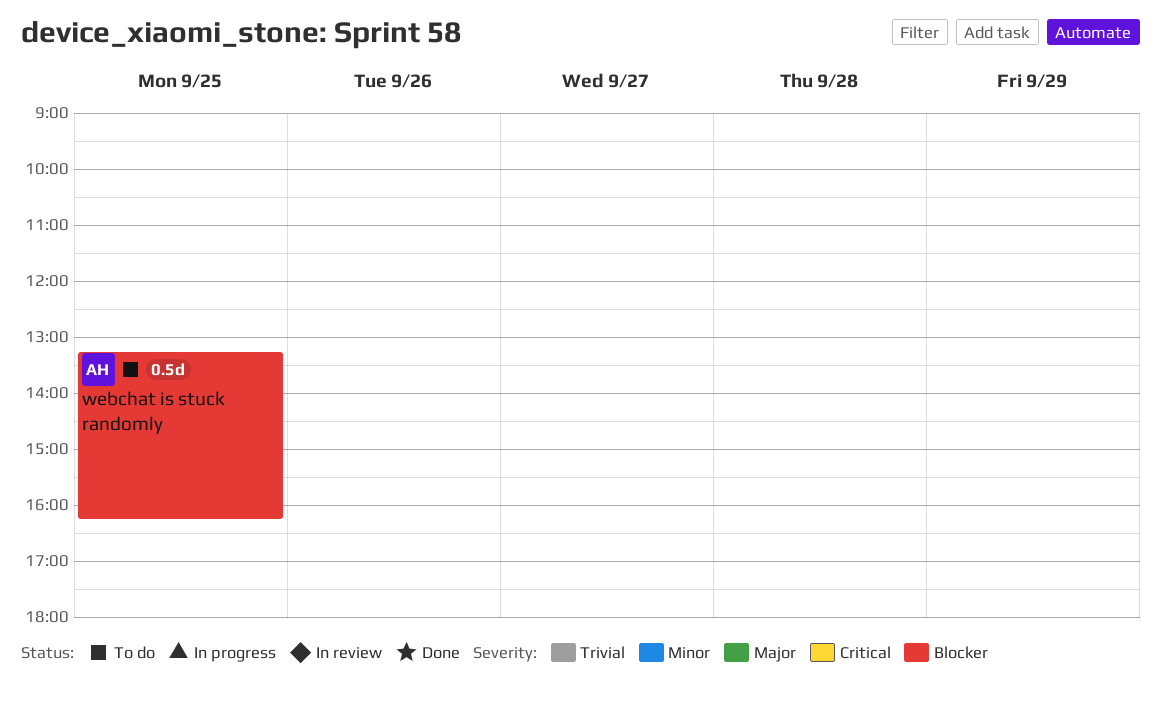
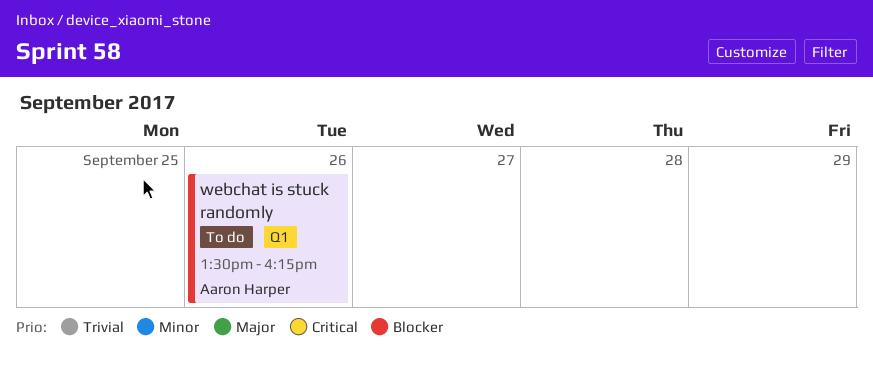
webchat is stuck randomly, day: Sep 25 -> Sep 26
webchat is stuck randomly, begins: 13:15 -> 13:30

